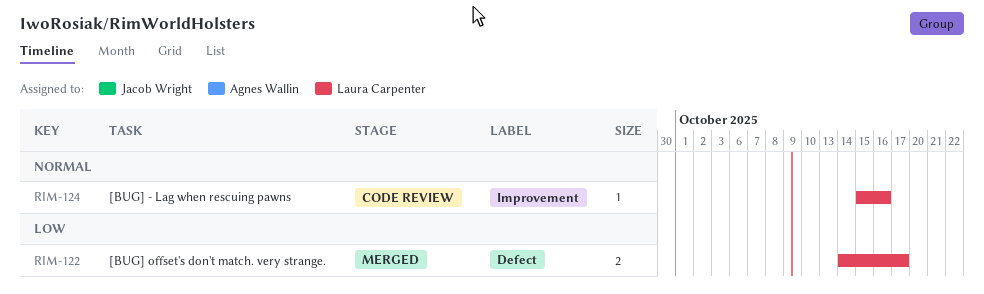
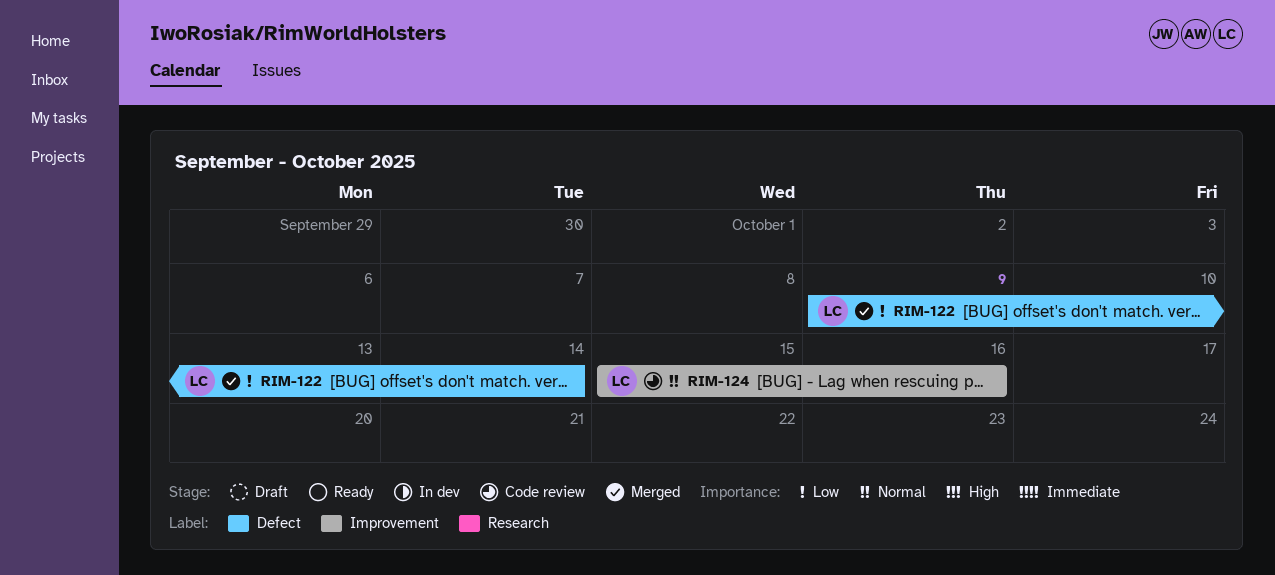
RIM-122, start: Oct 14 -> Oct 9
RIM-122, due: Oct 17 -> Oct 14

